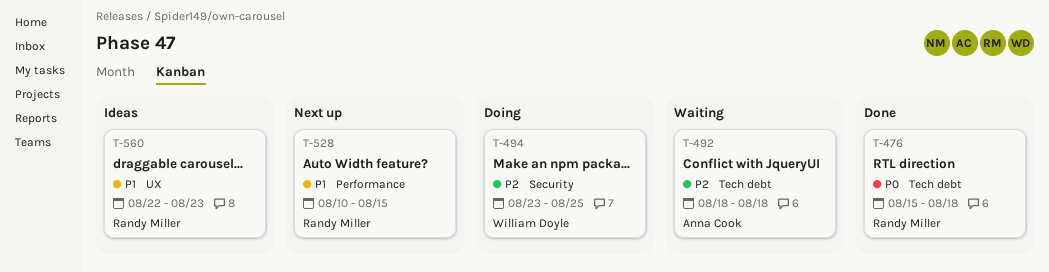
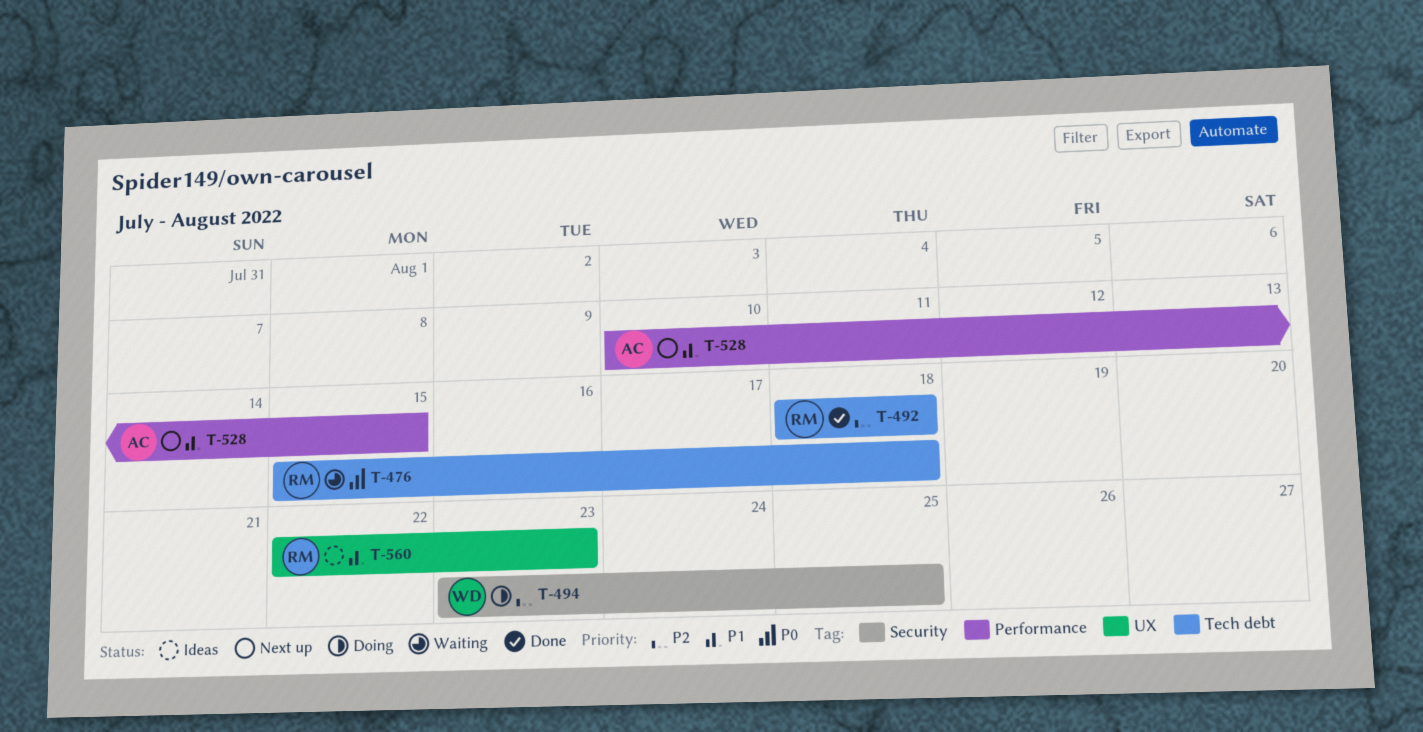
T-476, status: Done -> Waiting
T-492, status: Waiting -> Done
T-492, owner: Anna Cook -> Randy Miller
T-528, owner: Randy Miller -> Anna Cook

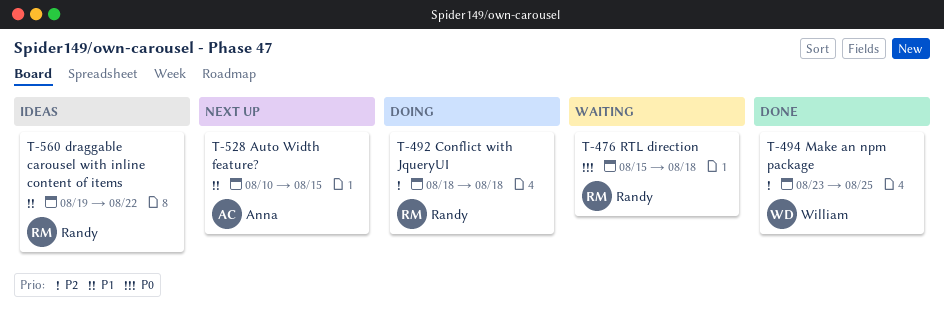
T-492, status: Done -> Doing
T-494, status: Doing -> Done
T-560, start: Aug 22 -> Aug 19
T-560, due: Aug 23 -> Aug 22

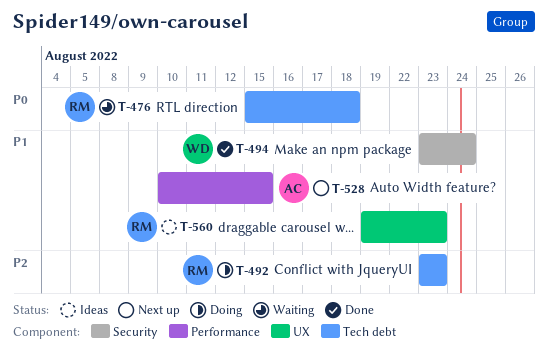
T-492, start: Aug 18 -> Aug 23
T-492, due: Aug 18 -> Aug 23
T-494, priority: P2 -> P1
T-494, due: Aug 25 -> Aug 24
T-560, due: Aug 22 -> Aug 23

